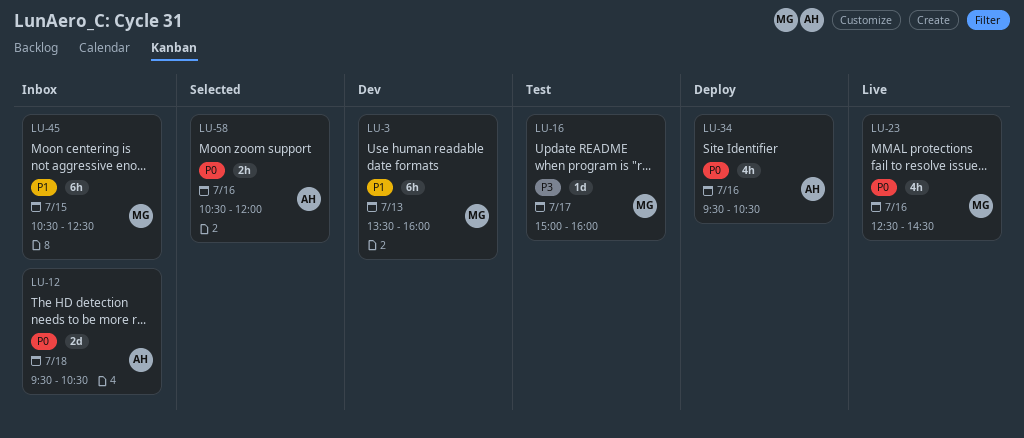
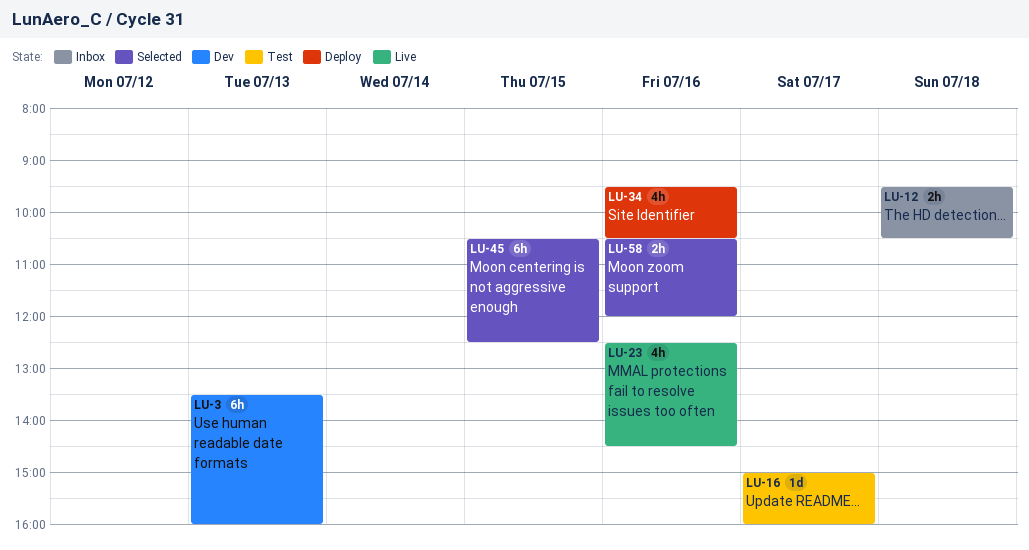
LU-12, estimate: 2d -> 2h
LU-45, status: Inbox -> Selected

